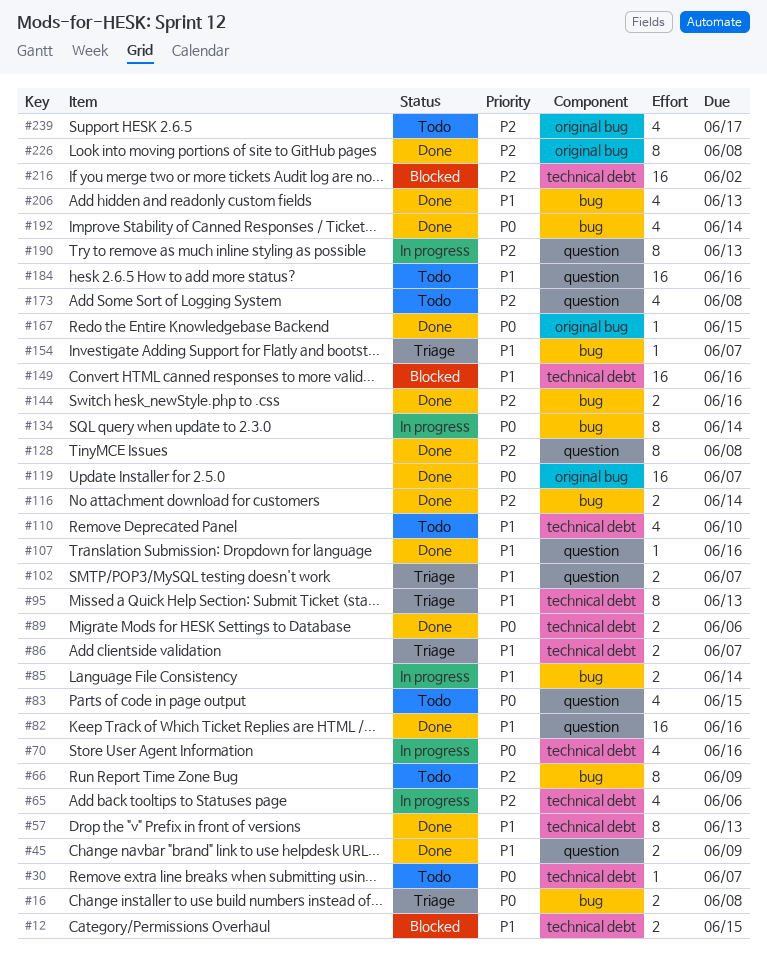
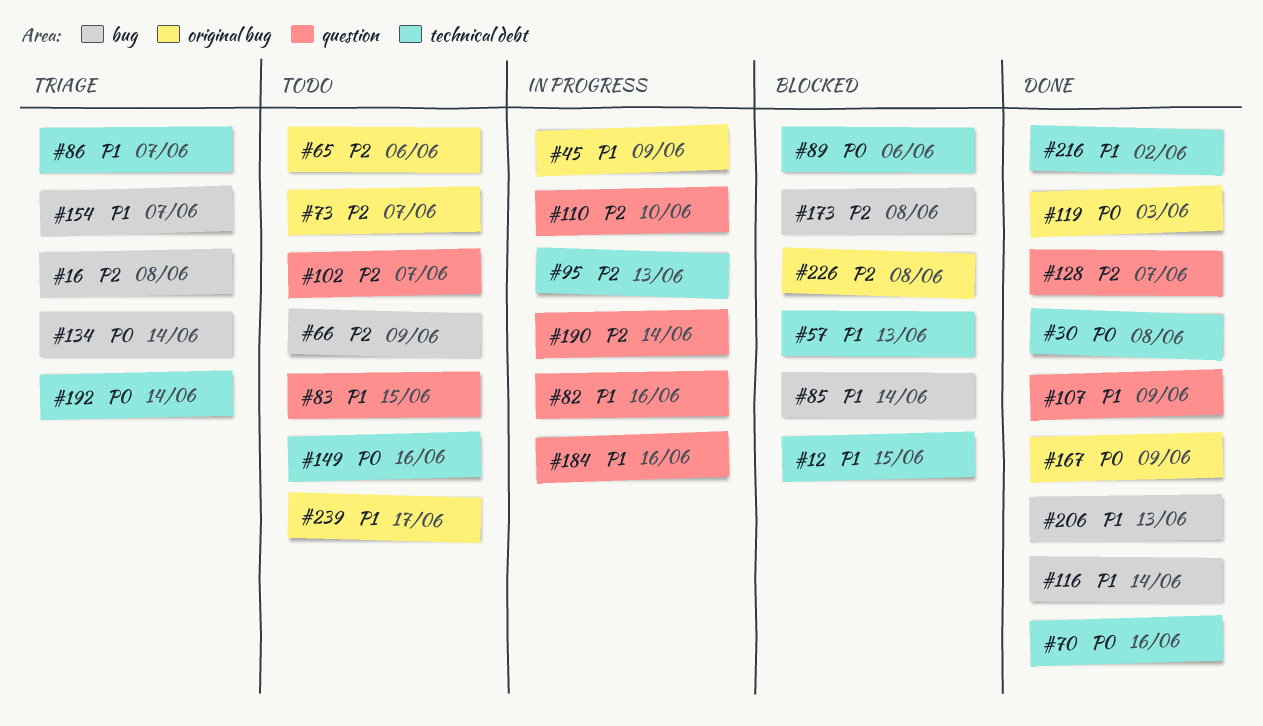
#16, priority: P0 -> P2
#30, status: Todo -> Done
#30, due: Jun 7 -> Jun 8
#45, status: Done -> In progress
#45, label: question -> original bug
#57, status: Done -> Blocked
#65, status: In progress -> Todo
#65, label: technical debt -> original bug
#70, status: In progress -> Done
#73: none -> present
#82, status: Done -> In progress
#83, priority: P0 -> P1
#85, status: In progress -> Blocked
#89, status: Done -> Blocked
#95, status: Triage -> In progress
#95, priority: P1 -> P2
#102, status: Triage -> Todo
#102, priority: P1 -> P2
#107, due: Jun 16 -> Jun 9
#110, status: Todo -> In progress
#110, priority: P1 -> P2
#110, label: technical debt -> question
#116, priority: P2 -> P1
#119, due: Jun 7 -> Jun 3
#128, due: Jun 8 -> Jun 7
#134, status: In progress -> Triage
#144: present -> none
#149, status: Blocked -> Todo
#149, priority: P1 -> P0
#167, due: Jun 15 -> Jun 9
#173, status: Todo -> Blocked
#173, label: question -> bug
#184, status: Todo -> In progress
#190, due: Jun 13 -> Jun 14
#192, status: Done -> Triage
#192, label: bug -> technical debt
#216, status: Blocked -> Done
#216, priority: P2 -> P1
#226, status: Done -> Blocked
#239, priority: P2 -> P1

